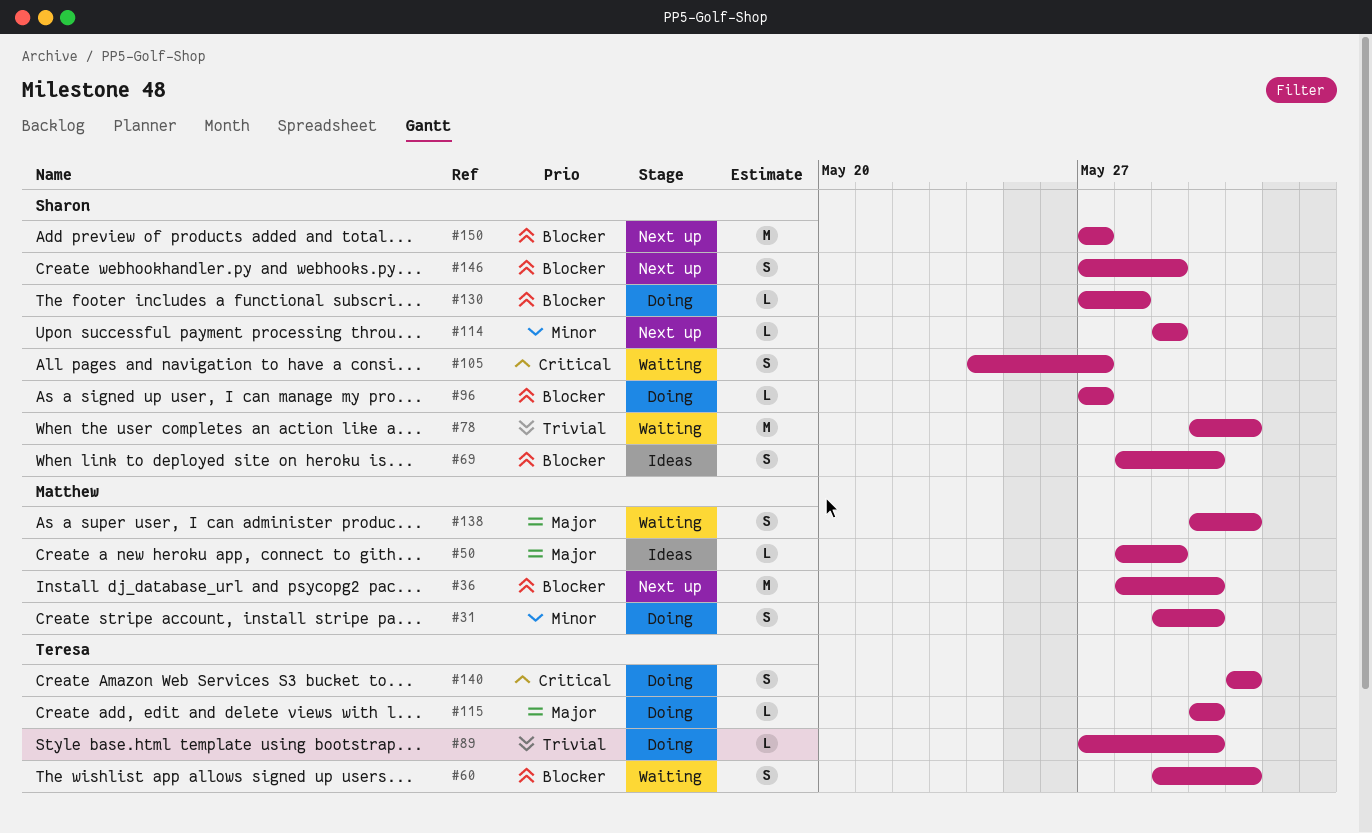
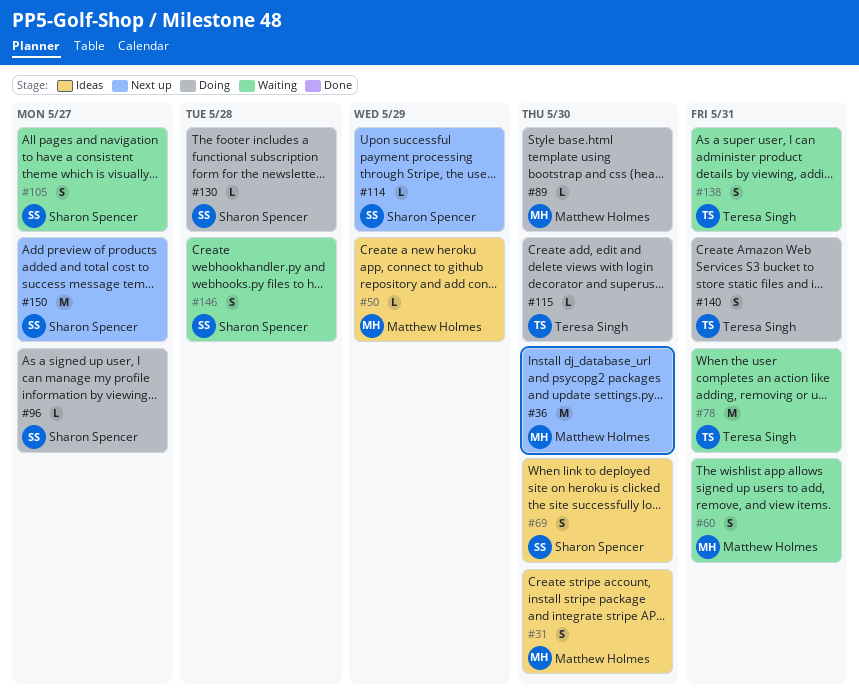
#31, status: Doing -> Ideas
#60, owner: Teresa Singh -> Matthew Holmes
#78, owner: Sharon Spencer -> Teresa Singh
#89, owner: Teresa Singh -> Matthew Holmes
#138, owner: Matthew Holmes -> Teresa Singh
#146, status: Next up -> Waiting
#146, due: May 29 -> May 28

